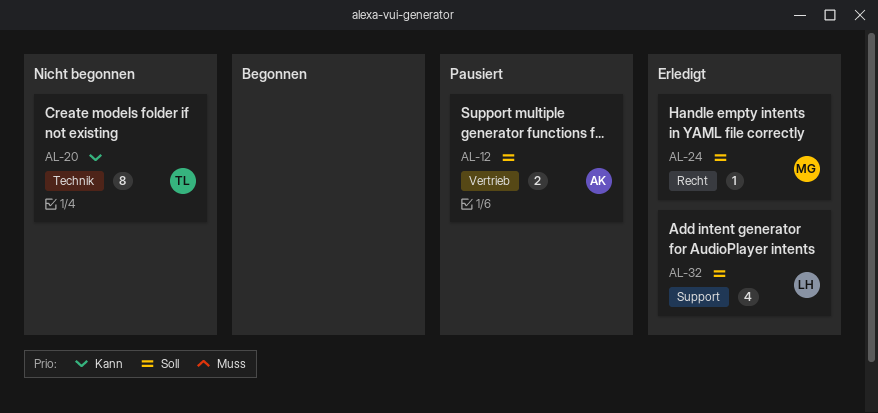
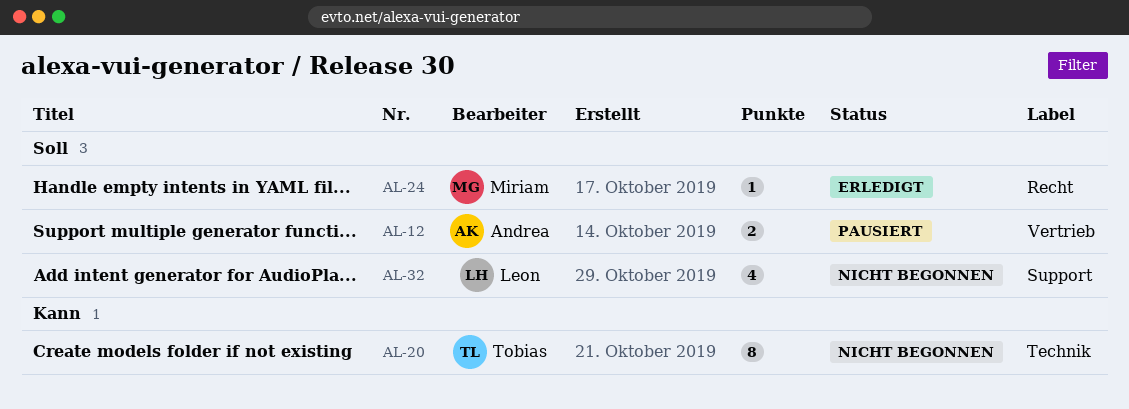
AL-32, status: Erledigt -> Nicht begonnen

